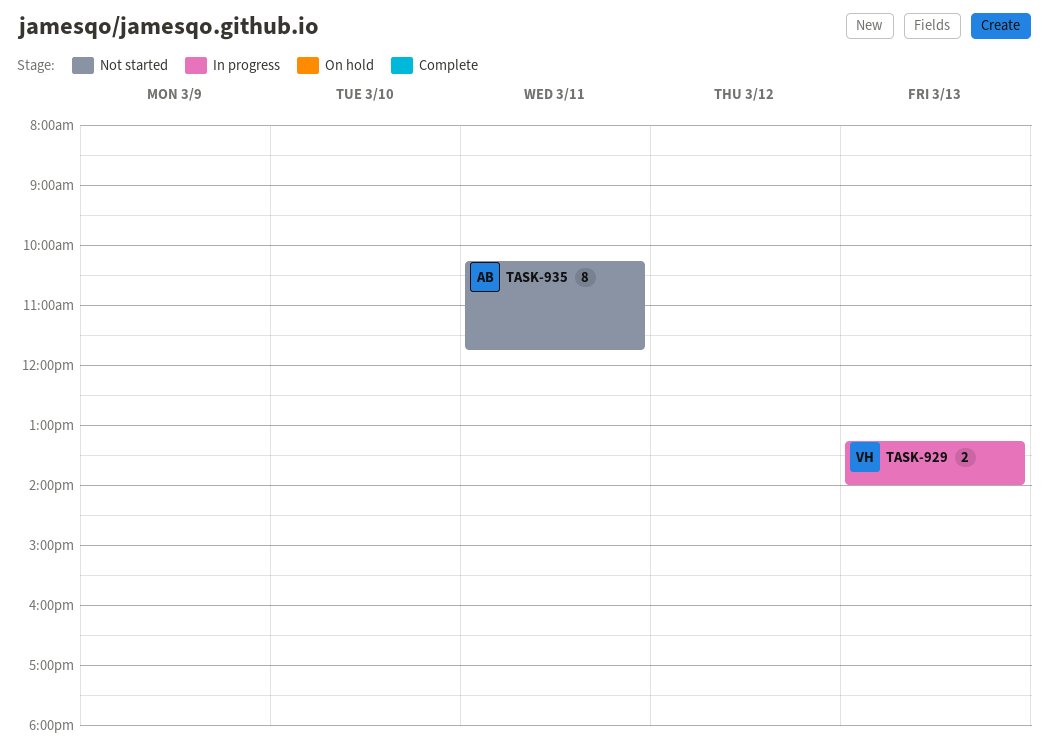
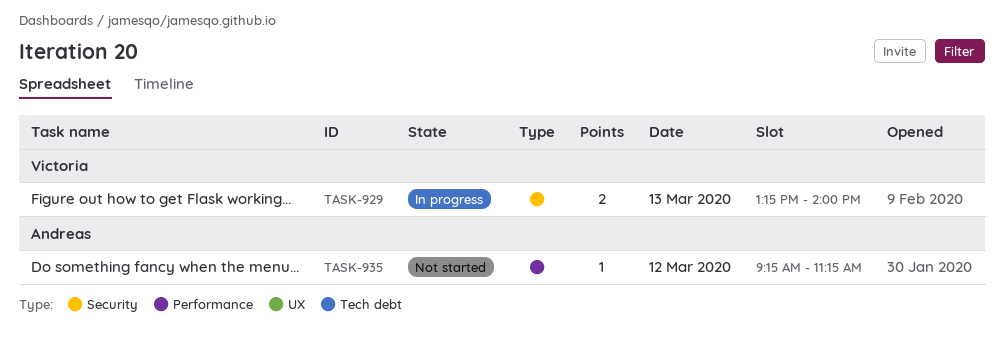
TASK-935, estimate: 8 -> 1
TASK-935, day: Mar 11 -> Mar 12
TASK-935, begins: 10:15 -> 09:15
TASK-935, ends: 11:45 -> 11:15

